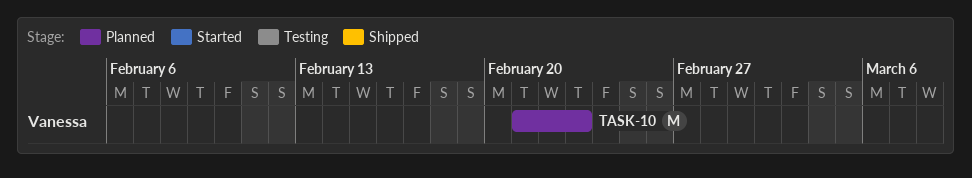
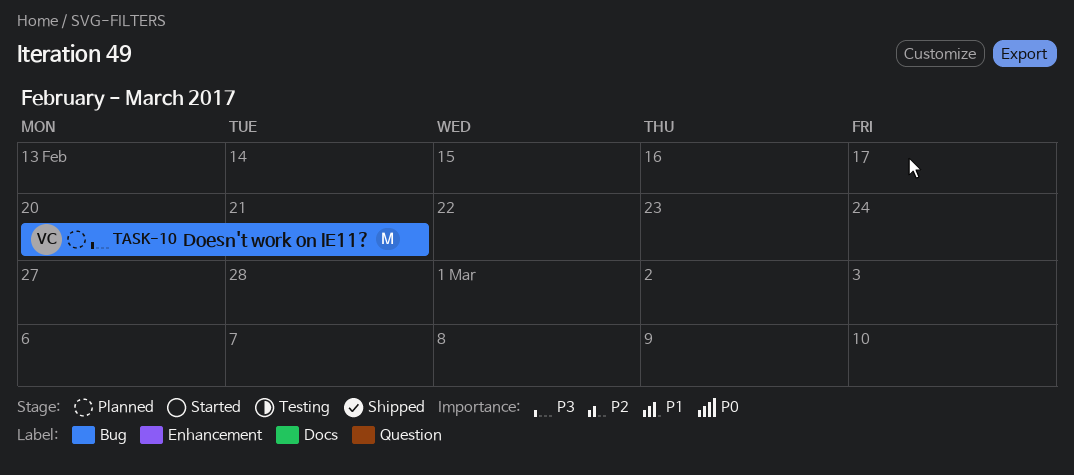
TASK-10, start: Feb 21 -> Feb 20
TASK-10, due: Feb 23 -> Feb 21

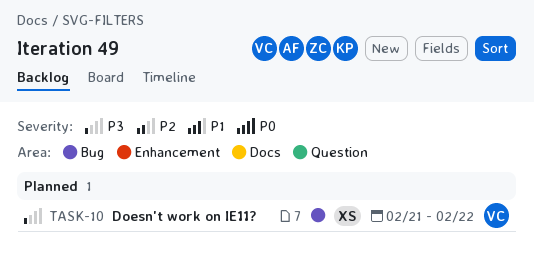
TASK-10, estimate: M -> XS
TASK-10, start: Feb 20 -> Feb 21
TASK-10, due: Feb 21 -> Feb 22

